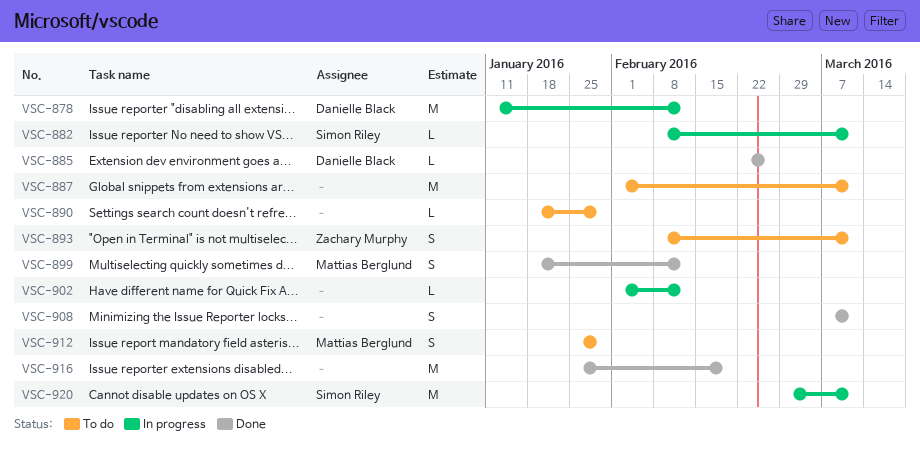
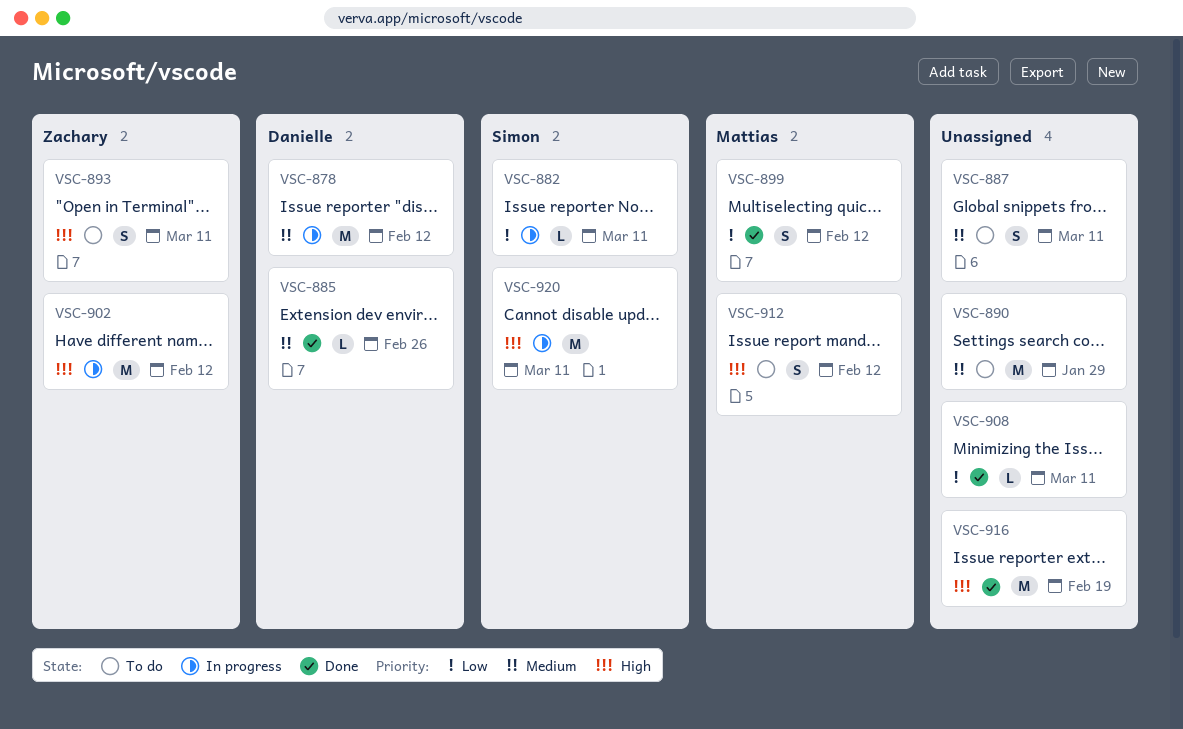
VSC-887, estimate: M -> S
VSC-890, estimate: L -> M
VSC-902, owner: none -> Zachary Murphy
VSC-902, estimate: L -> M
VSC-908, estimate: S -> L
VSC-912, due: Jan 29 -> Feb 12

